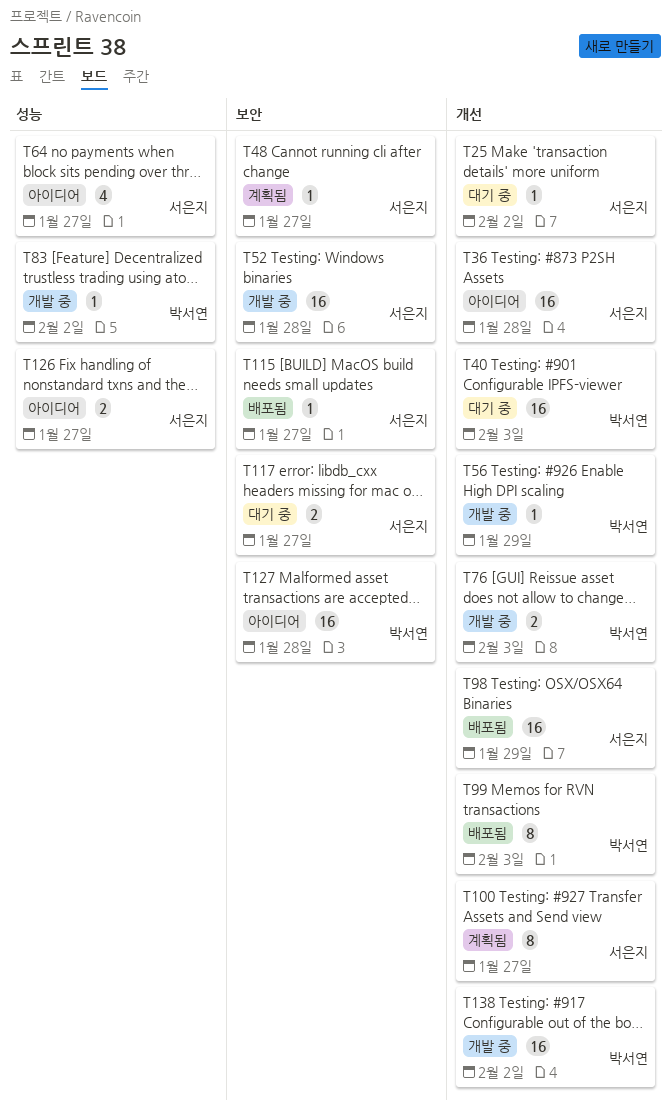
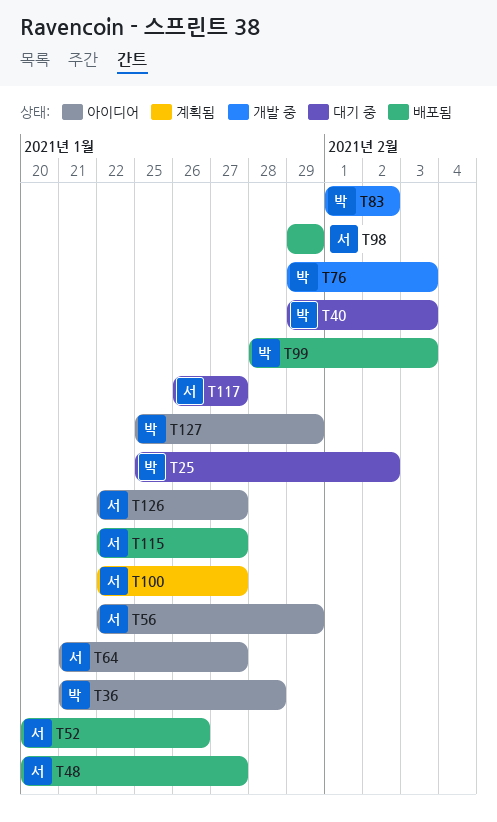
T25, owner: 서은지 -> 박서연
T36, owner: 서은지 -> 박서연
T48, status: 계획됨 -> 배포됨
T52, status: 개발 중 -> 배포됨
T52, due: Jan 28 -> Jan 26
T56, status: 개발 중 -> 아이디어
T56, owner: 박서연 -> 서은지
T127, due: Jan 28 -> Jan 29
T138: present -> none

